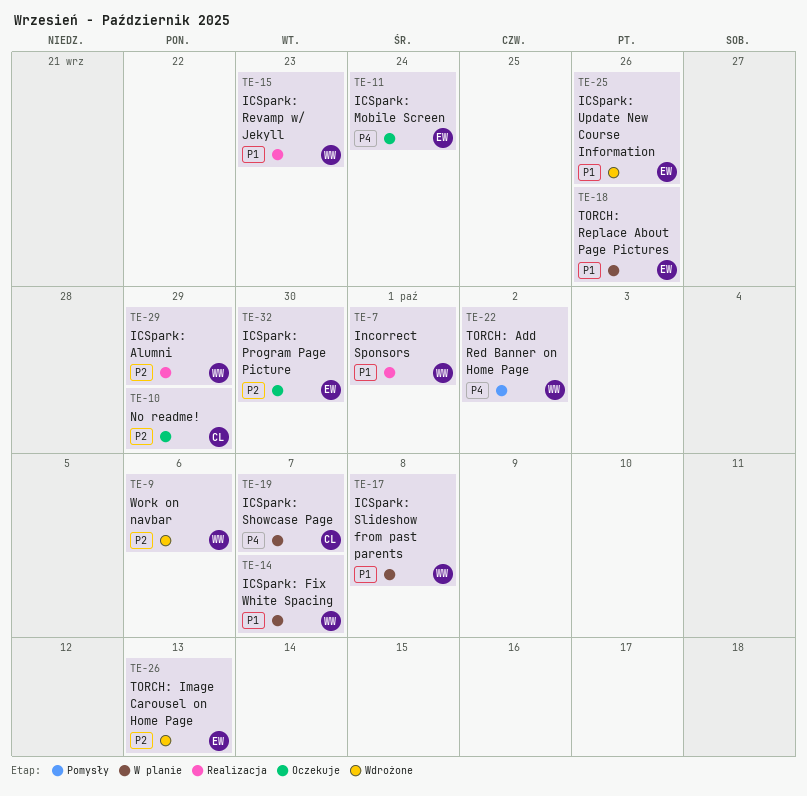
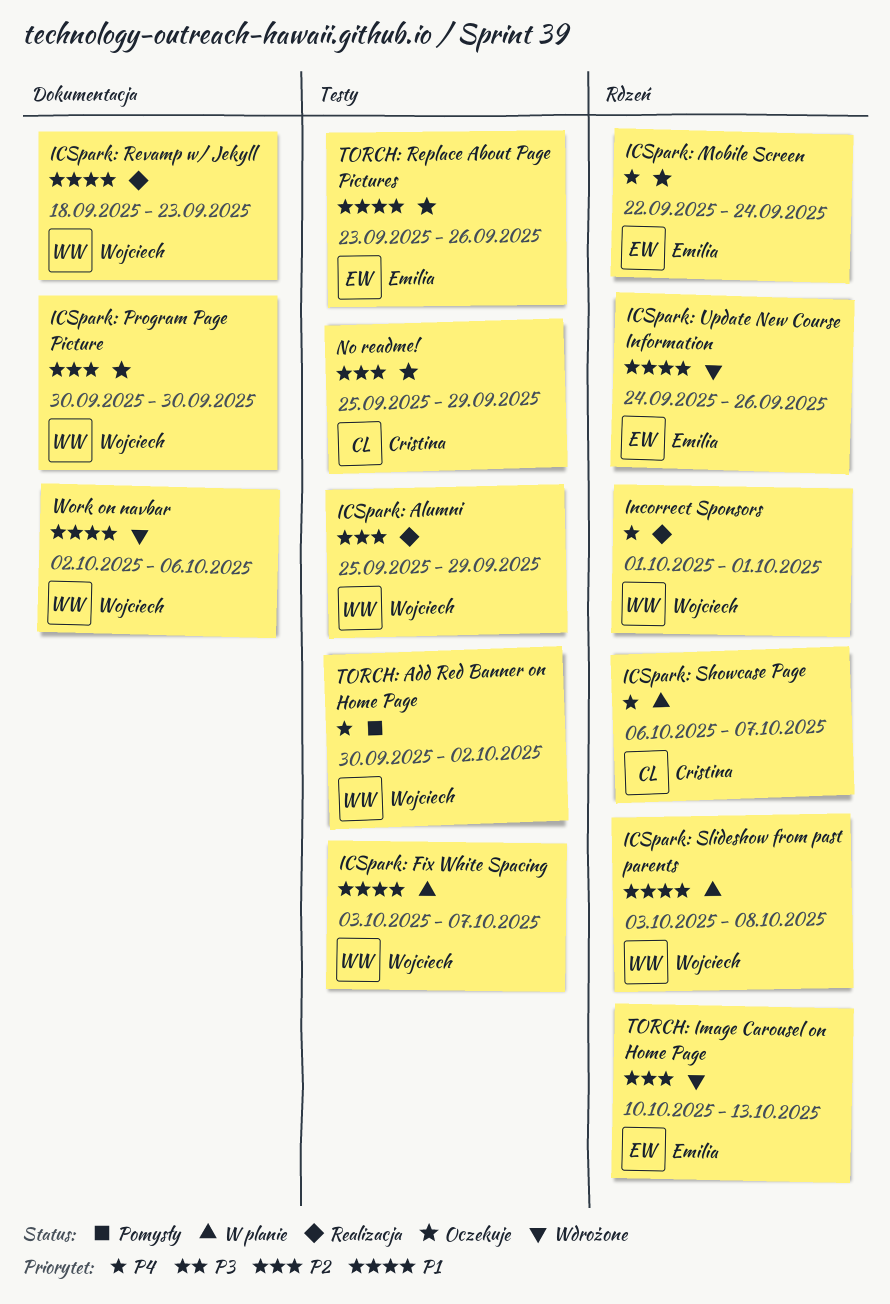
ICSpark: Program Page Picture, owner: Emilia -> Wojciech
Incorrect Sponsors, priority: P1 -> P4
TORCH: Replace About Page Pictures, status: W planie -> Oczekuje
Work on navbar, priority: P2 -> P1

